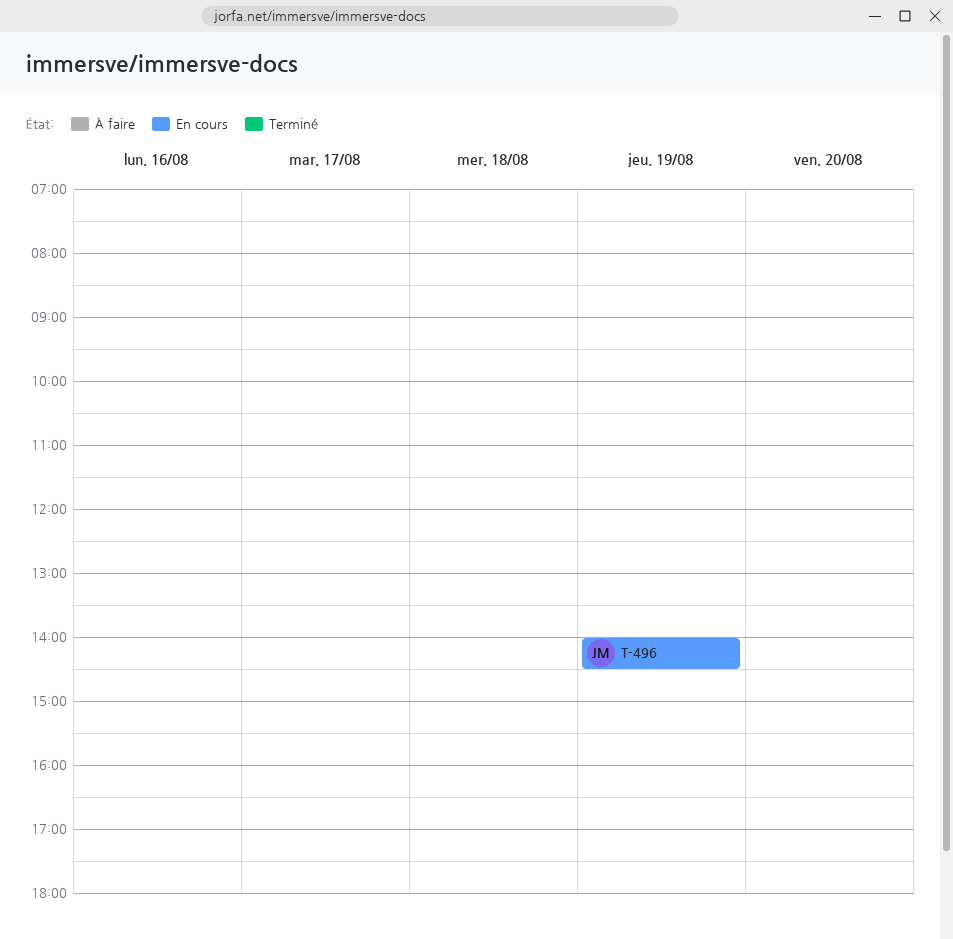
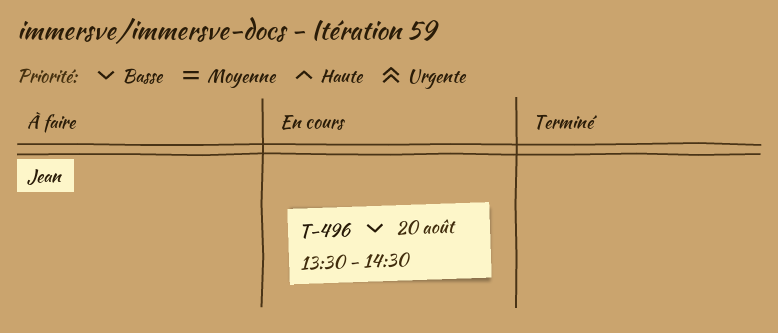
T-496, day: Aug 19 -> Aug 20
T-496, begins: 14:00 -> 13:30

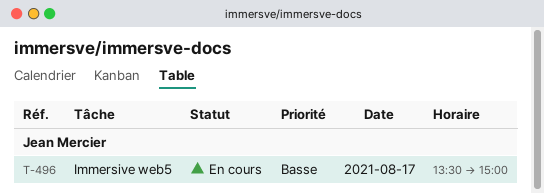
T-496, day: Aug 20 -> Aug 17
T-496, ends: 14:30 -> 15:00

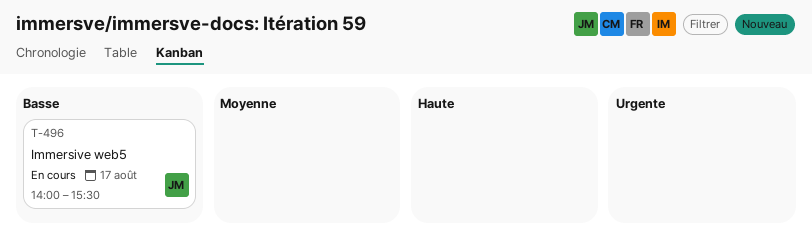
T-496, begins: 13:30 -> 14:00
T-496, ends: 15:00 -> 15:30

